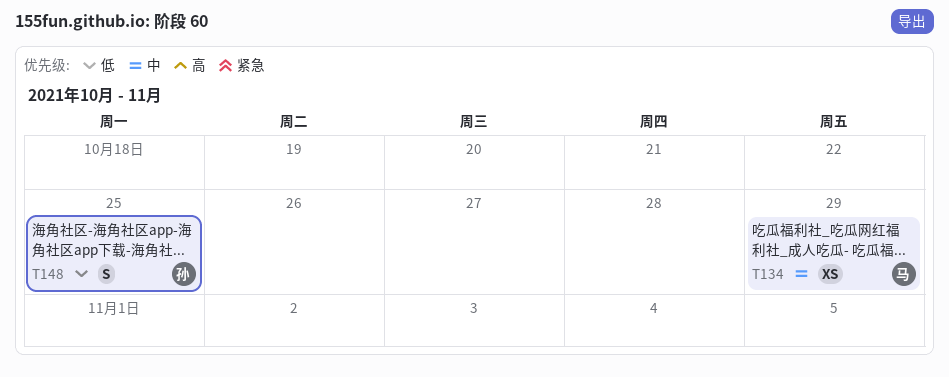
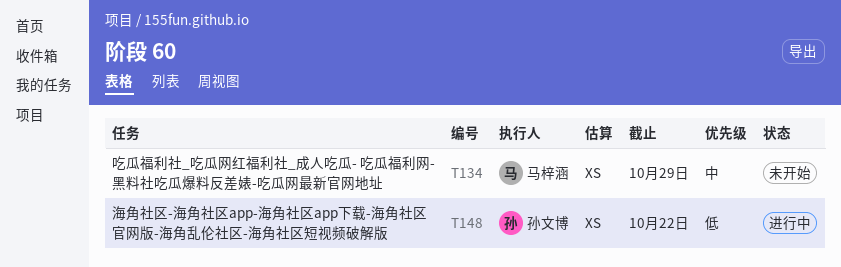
T148, estimate: S -> XS
T148, due: Oct 25 -> Oct 22

